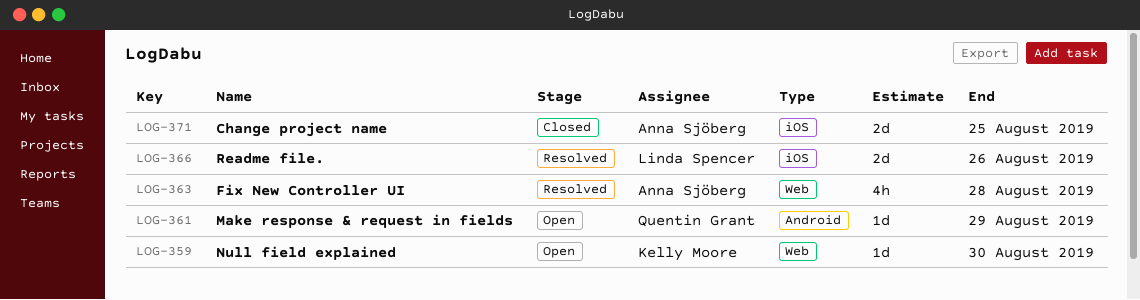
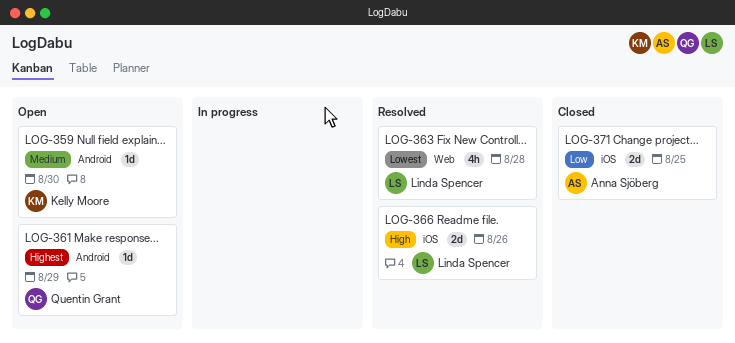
LOG-359, label: Web -> Android
LOG-363, owner: Anna Sjöberg -> Linda Spencer

